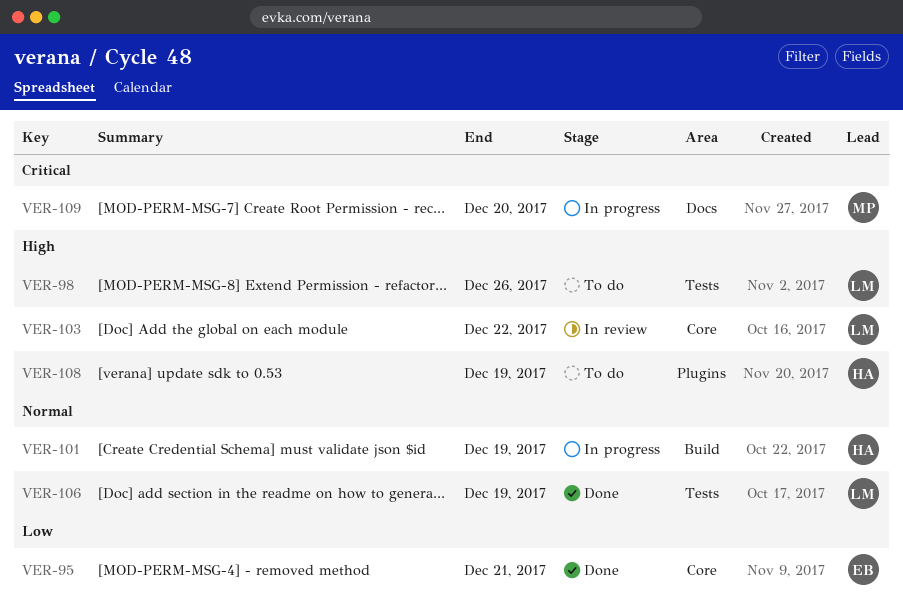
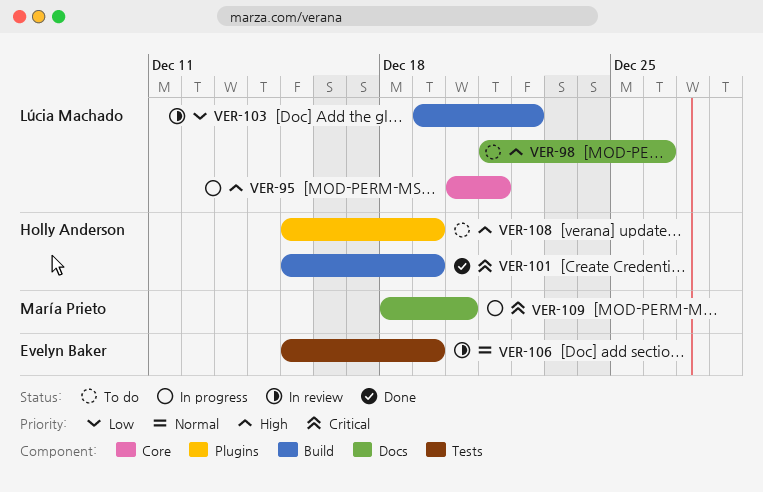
VER-95, status: Done -> In progress
VER-95, owner: Evelyn Baker -> Lúcia Machado
VER-95, priority: Low -> High
VER-98, label: Tests -> Docs
VER-101, status: In progress -> Done
VER-101, priority: Normal -> Critical
VER-103, priority: High -> Low
VER-103, label: Core -> Build
VER-106, status: Done -> In review
VER-106, owner: Lúcia Machado -> Evelyn Baker

